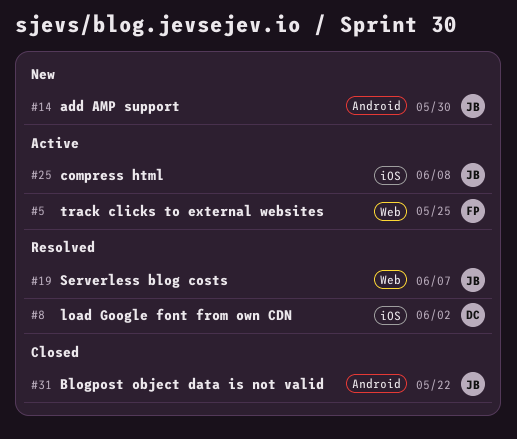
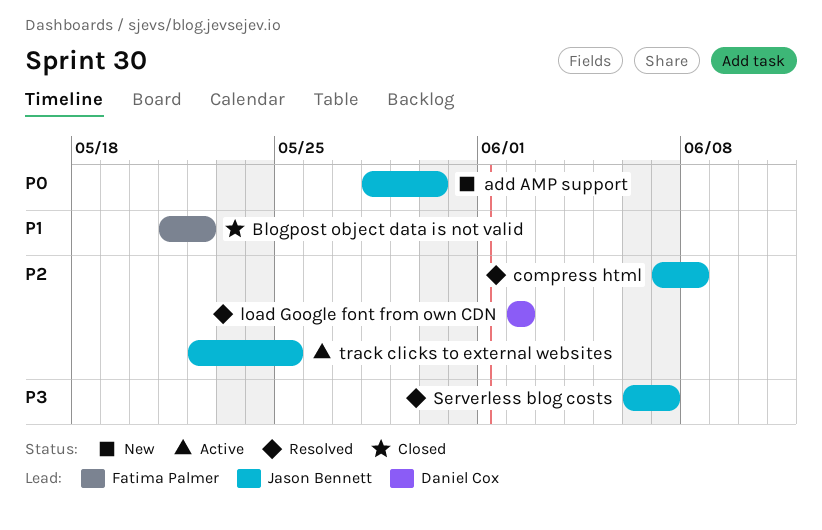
Blogpost object data is not valid, owner: Jason Bennett -> Fatima Palmer
compress html, status: Active -> Resolved
track clicks to external websites, owner: Fatima Palmer -> Jason Bennett

